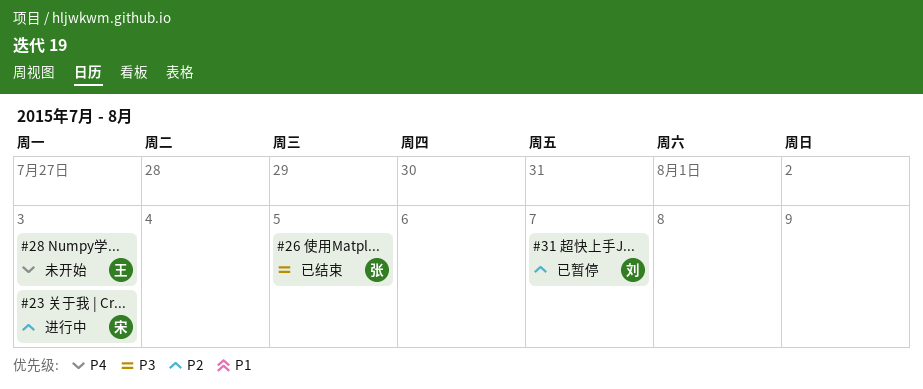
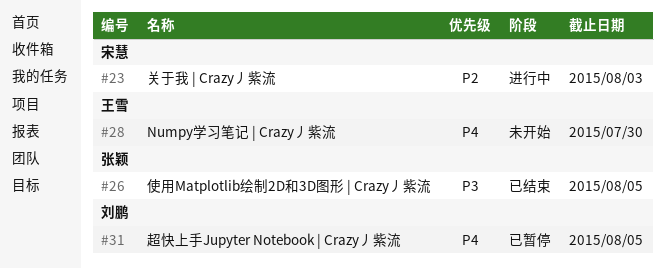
#28, due: Aug 3 -> Jul 30
#31, priority: P2 -> P4
#31, due: Aug 7 -> Aug 5

